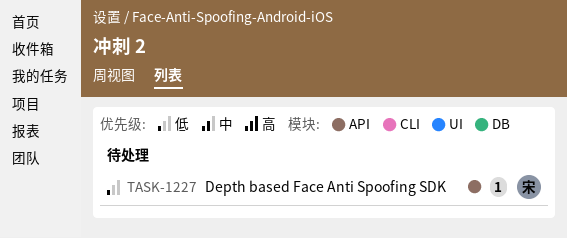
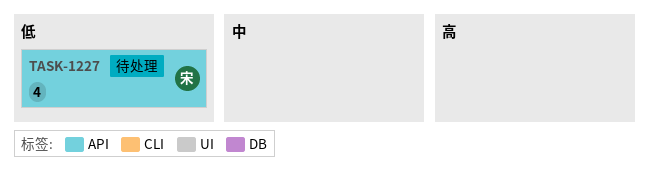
TASK-1227, estimate: 1 -> 4

